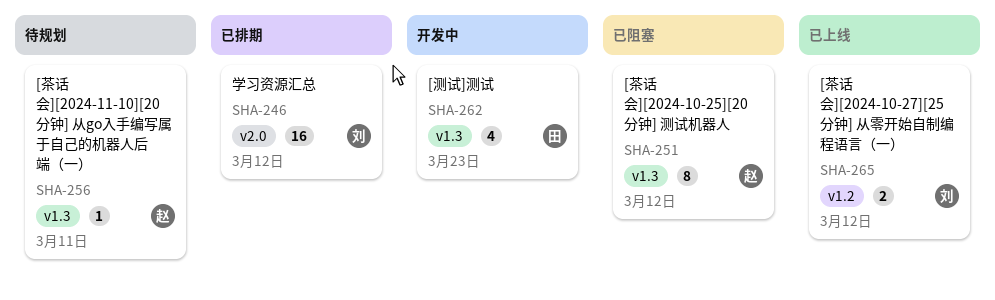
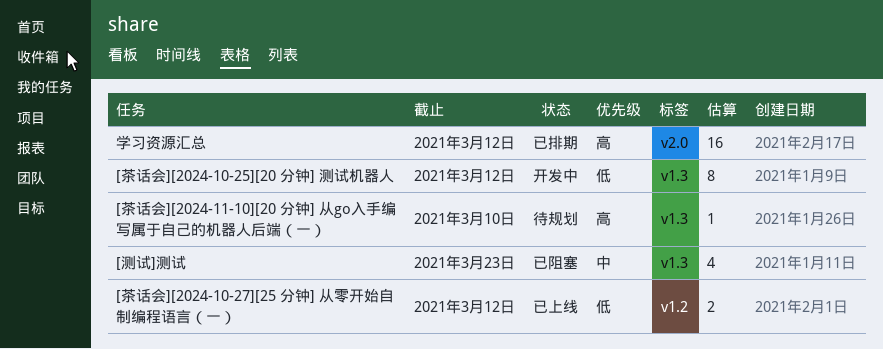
[测试]测试, status: 开发中 -> 已阻塞
[茶话会][2024-10-25][20 分钟] 测试机器人, status: 已阻塞 -> 开发中
[茶话会][2024-11-10][20 分钟] 从go入手编写属于自己的机器人后端（一）, due: Mar 11 -> Mar 10

